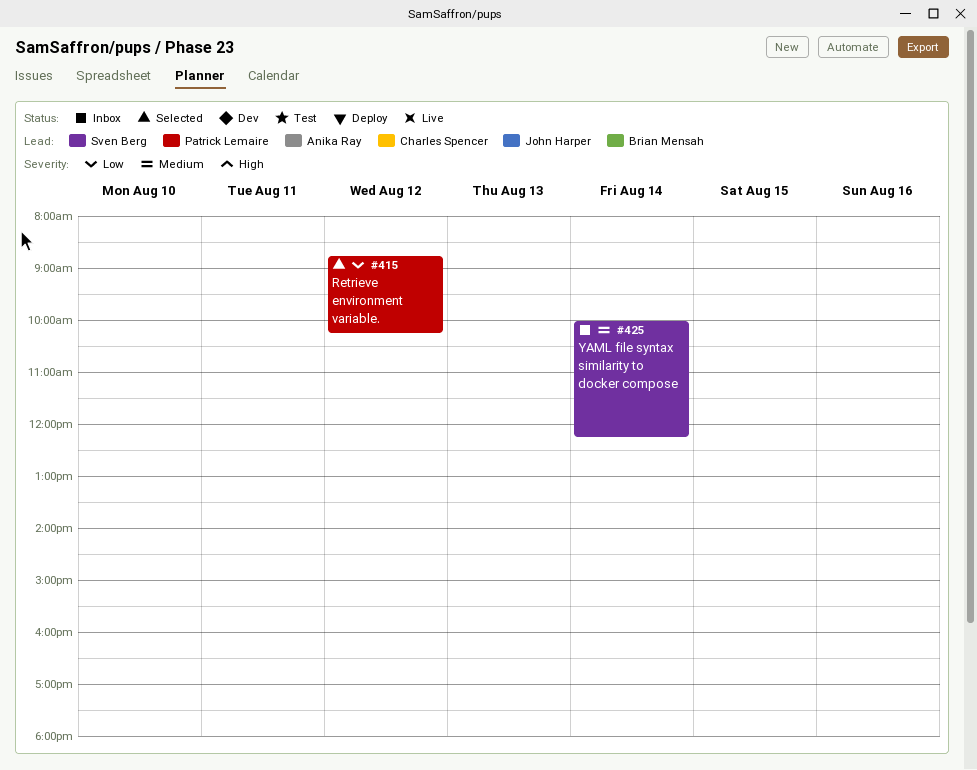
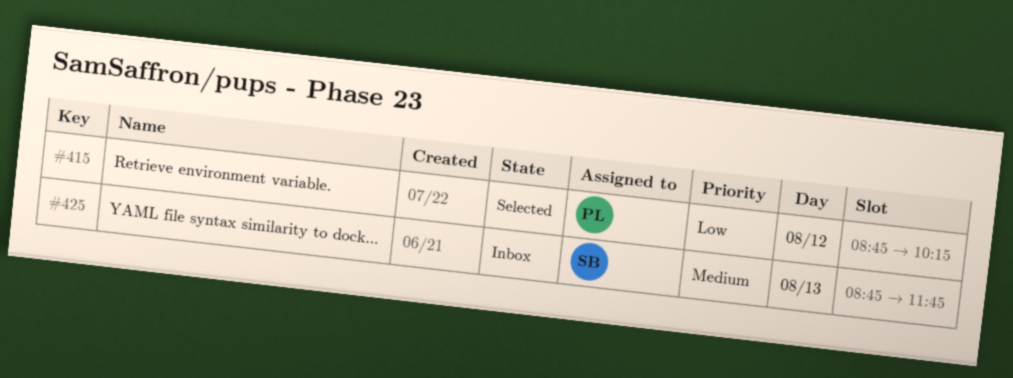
#425, day: Aug 14 -> Aug 13
#425, begins: 10:00 -> 08:45
#425, ends: 12:15 -> 11:45

